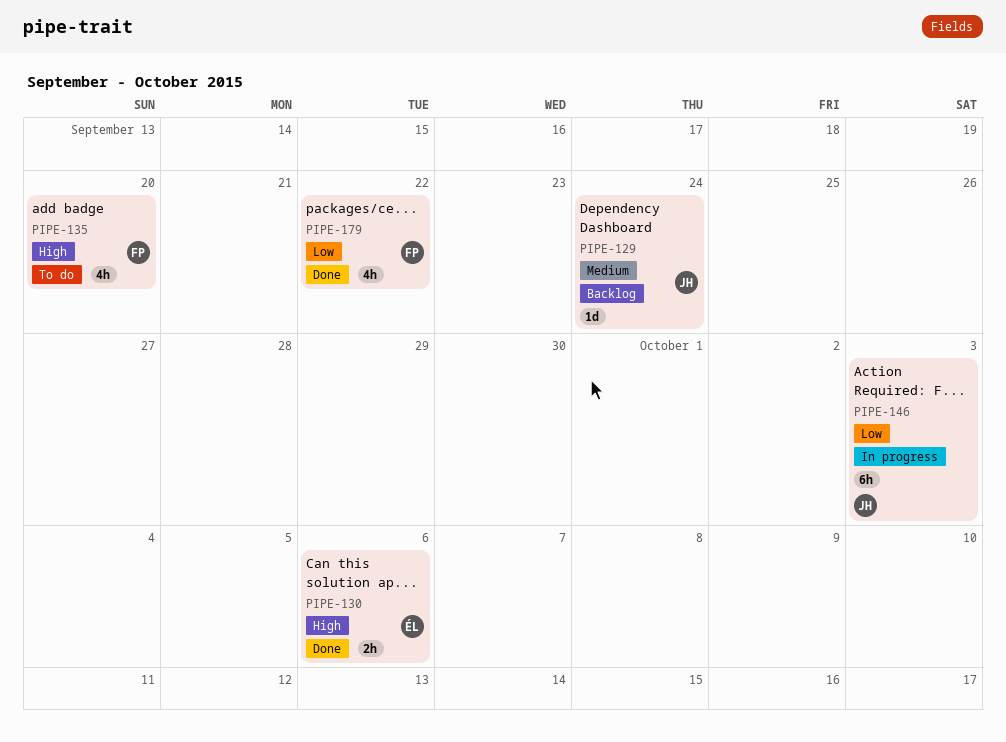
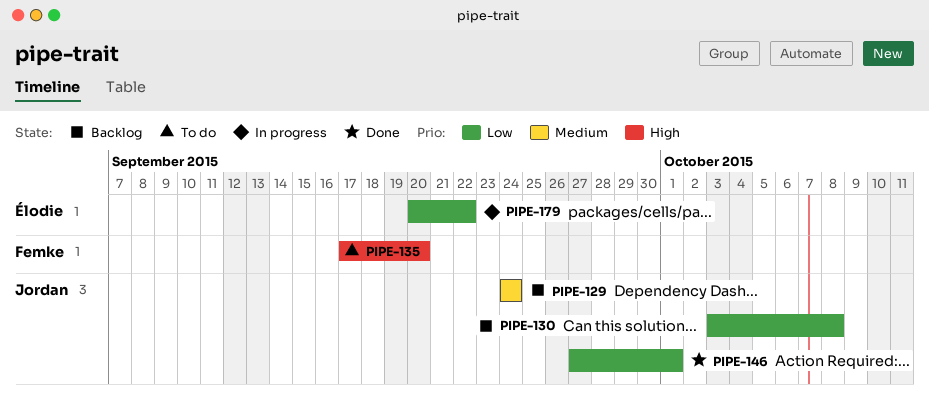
PIPE-130, status: Done -> Backlog
PIPE-130, owner: Élodie -> Jordan
PIPE-130, priority: High -> Low
PIPE-130, due: Oct 6 -> Oct 8
PIPE-146, status: In progress -> Done
PIPE-146, due: Oct 3 -> Oct 1
PIPE-179, status: Done -> In progress
PIPE-179, owner: Femke -> Élodie

